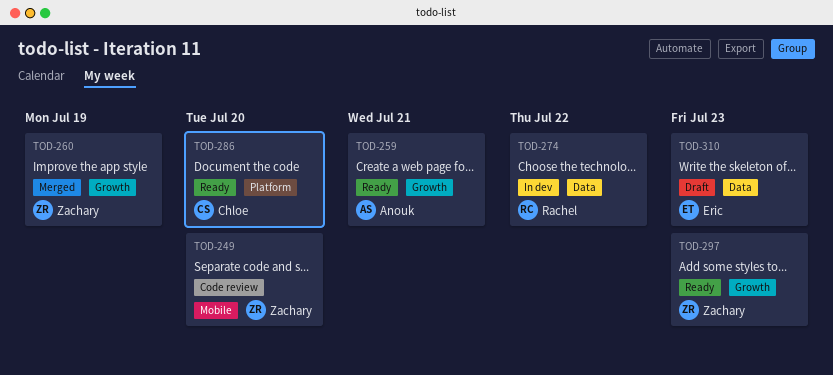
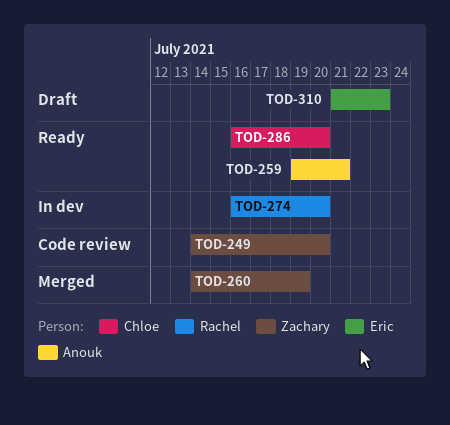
TOD-274, due: Jul 22 -> Jul 20
TOD-297: present -> none

